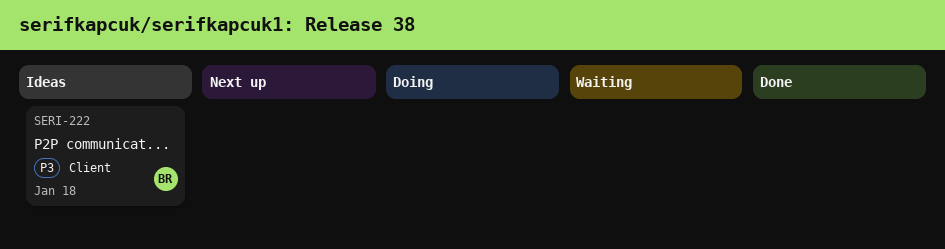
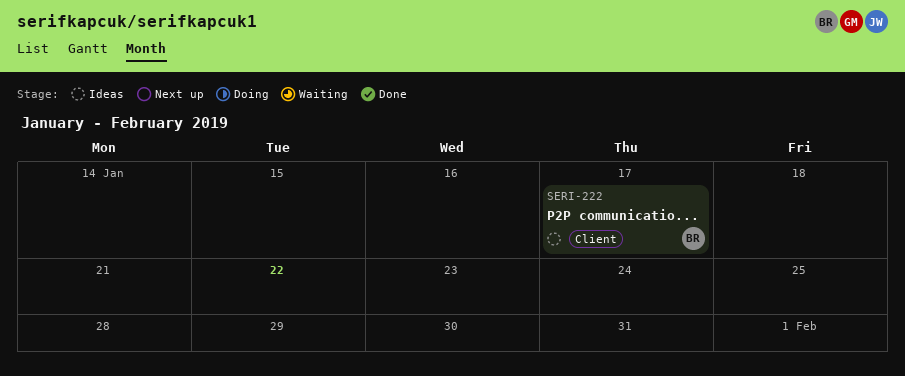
SERI-222, due: Jan 18 -> Jan 17

